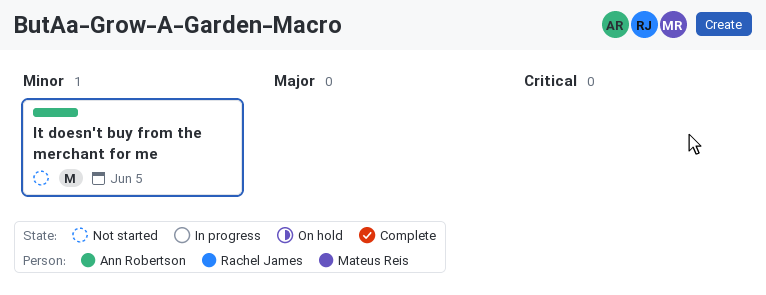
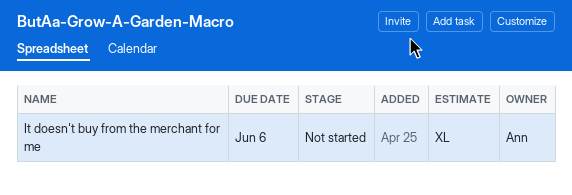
It doesn't buy from the merchant for me, estimate: M -> XL
It doesn't buy from the merchant for me, due: Jun 5 -> Jun 6

